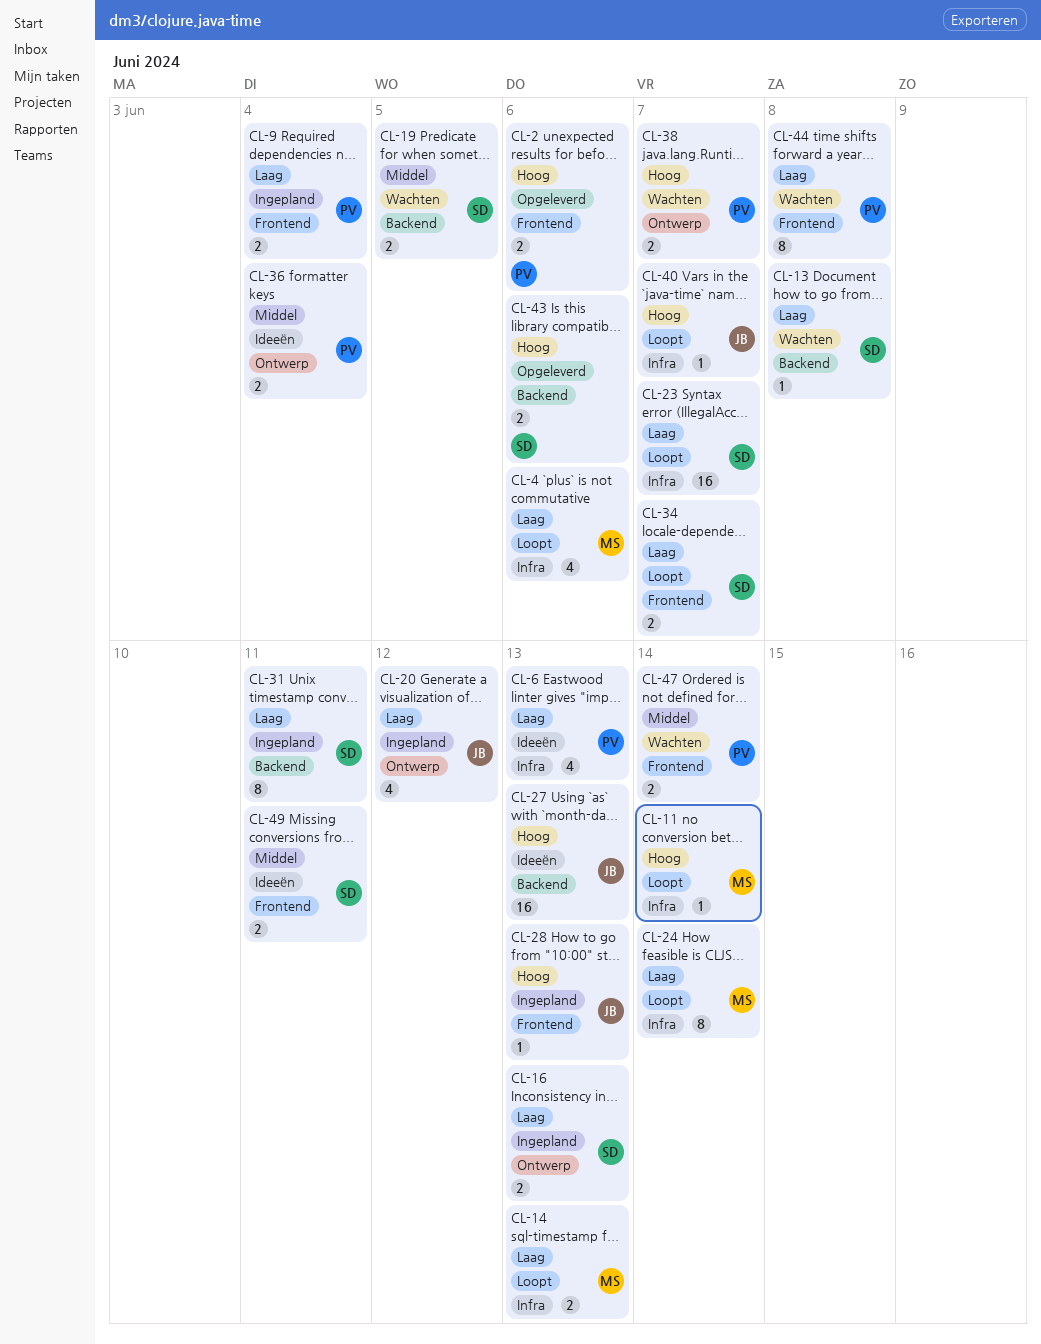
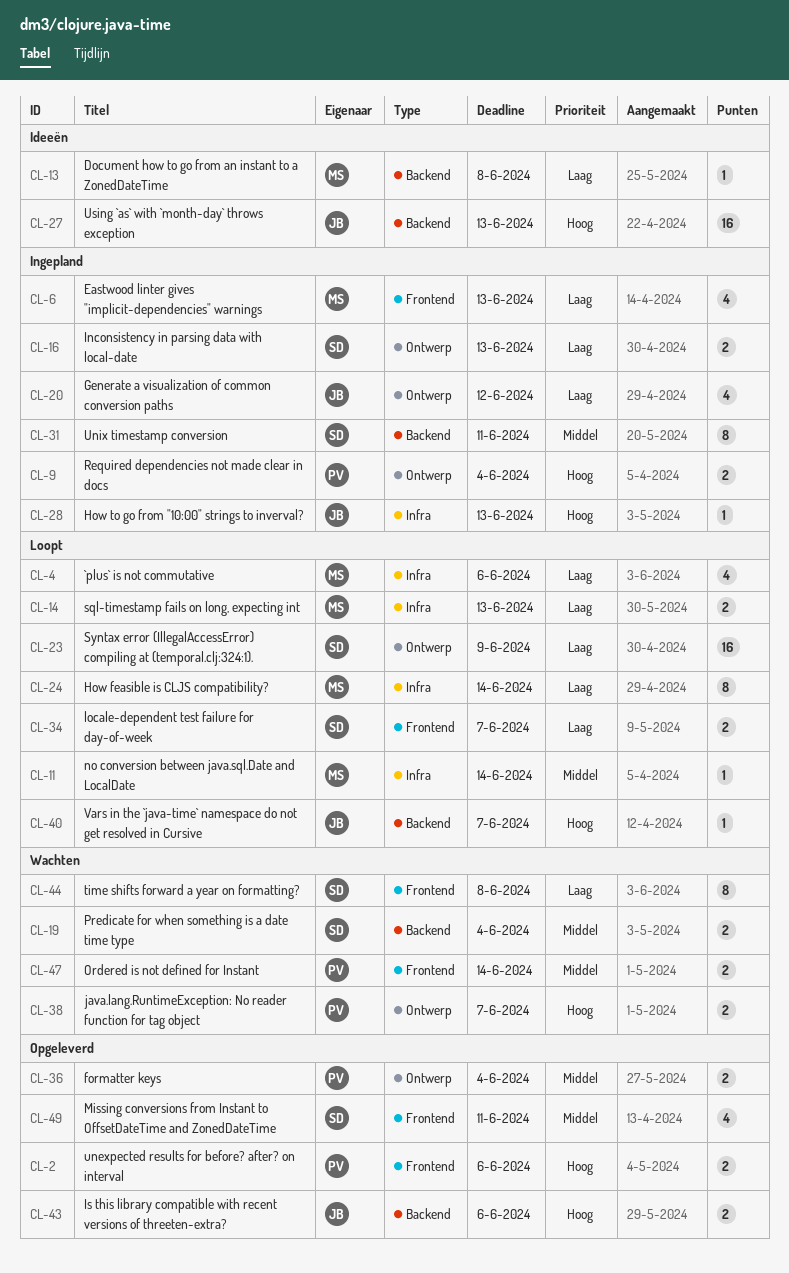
CL-6, status: Ideeën -> Ingepland
CL-6, owner: PV -> MS
CL-6, label: Infra -> Frontend
CL-9, priority: Laag -> Hoog
CL-9, label: Frontend -> Ontwerp
CL-11, priority: Hoog -> Middel
CL-13, status: Wachten -> Ideeën
CL-13, owner: SD -> MS
CL-19, due: Jun 5 -> Jun 4
CL-23, label: Infra -> Ontwerp
CL-23, due: Jun 7 -> Jun 9
CL-28, label: Frontend -> Infra
CL-31, priority: Laag -> Middel
CL-36, status: Ideeën -> Opgeleverd
CL-40, label: Infra -> Backend
CL-43, owner: SD -> JB
CL-44, owner: PV -> SD
CL-49, status: Ideeën -> Opgeleverd
CL-49, estimate: 2 -> 4

